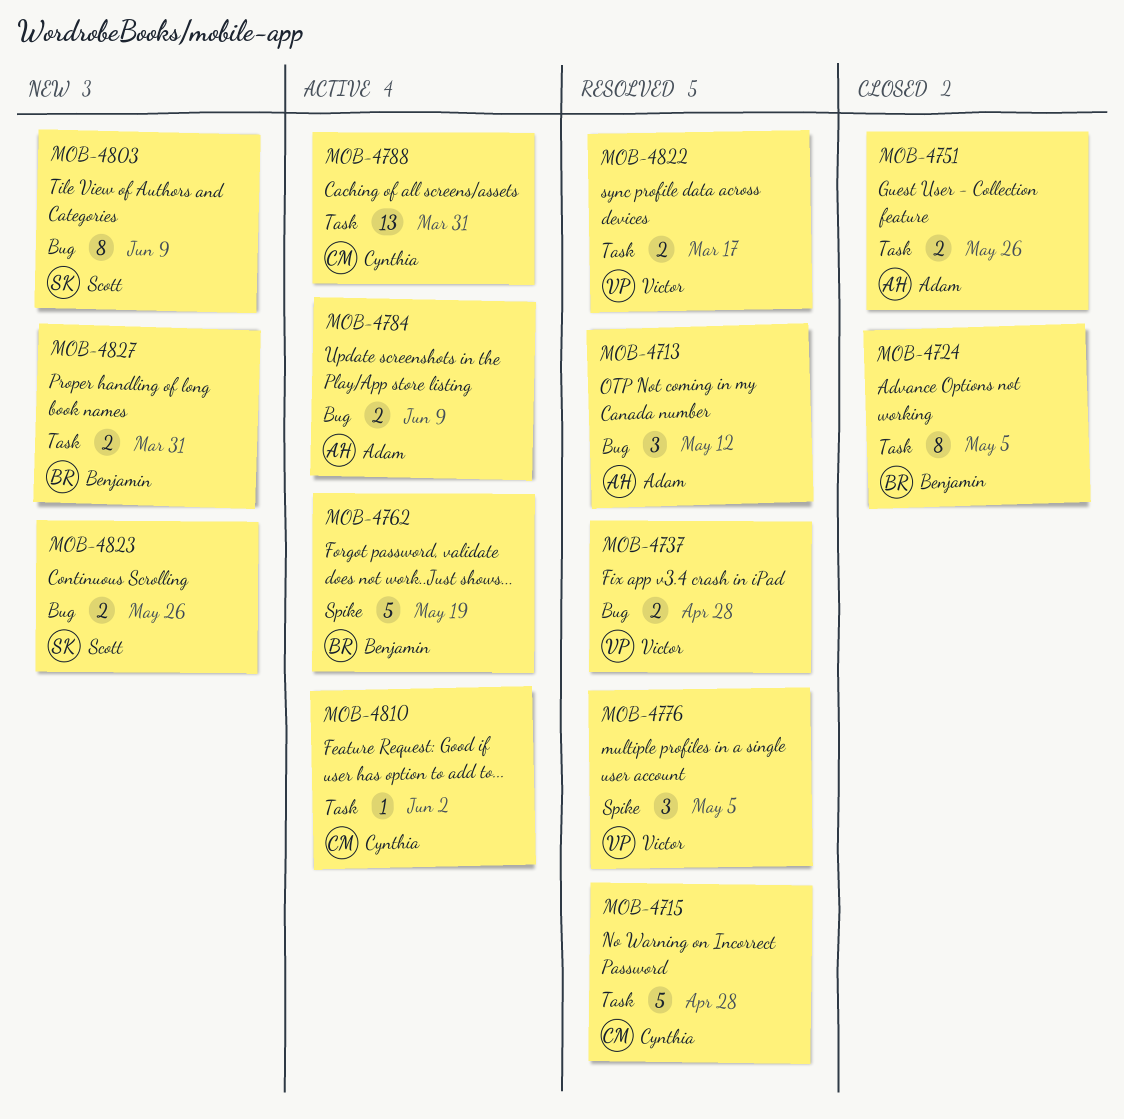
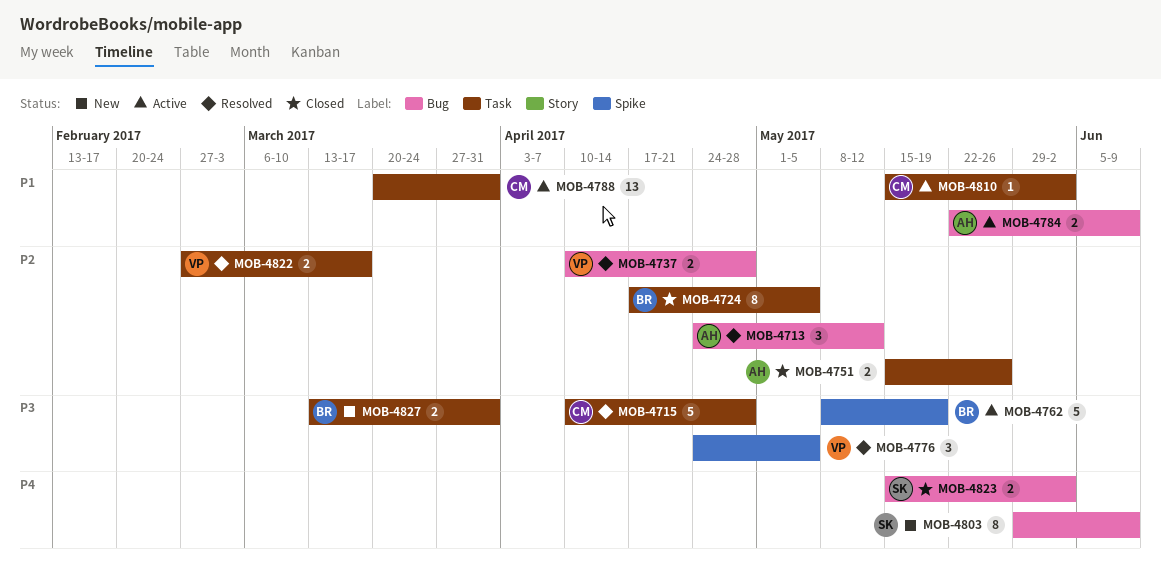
MOB-4823, status: New -> Closed
MOB-4823, due: May 26 -> Jun 2

